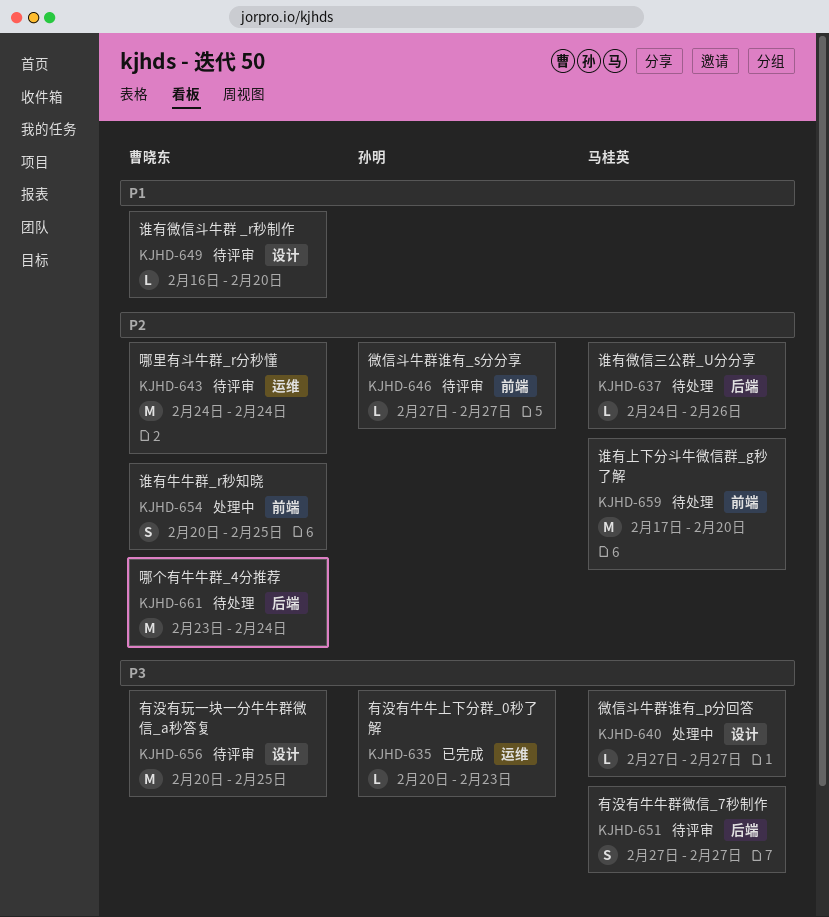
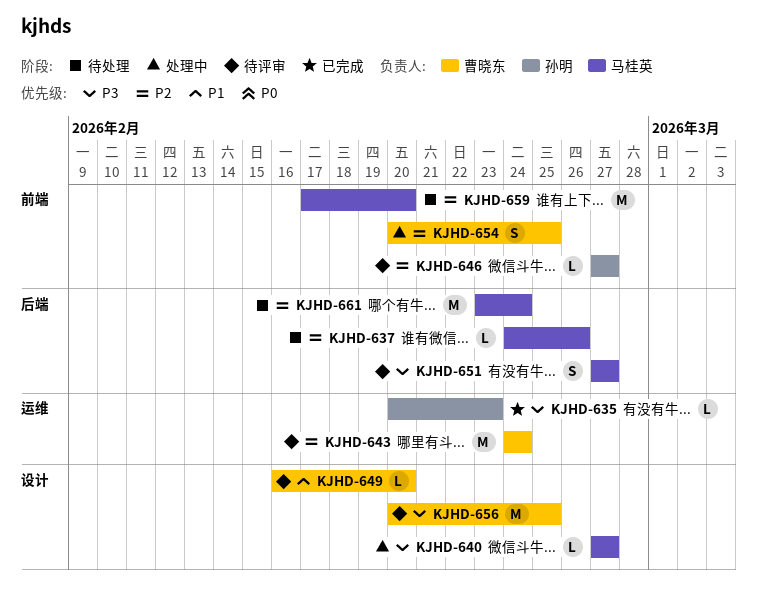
KJHD-661, owner: 曹晓东 -> 马桂英

